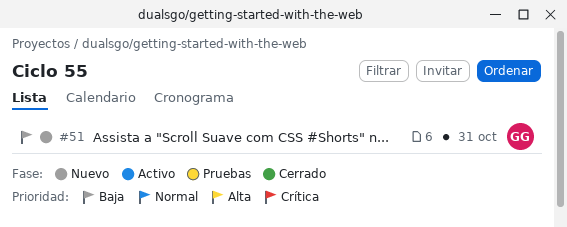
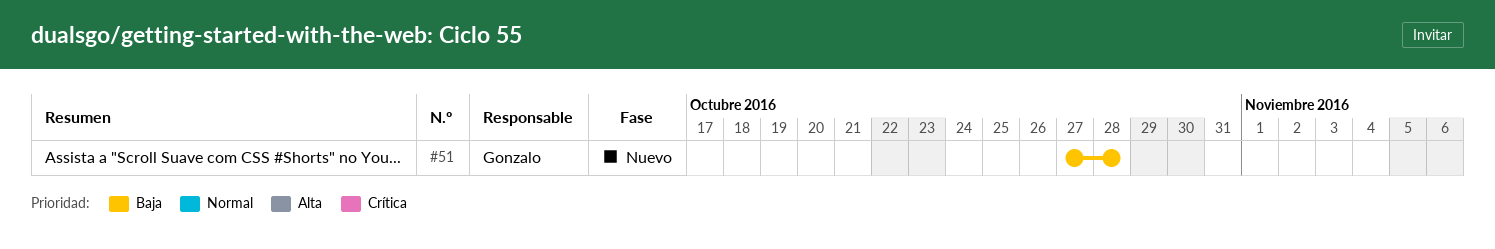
#51, due: Oct 31 -> Oct 28

